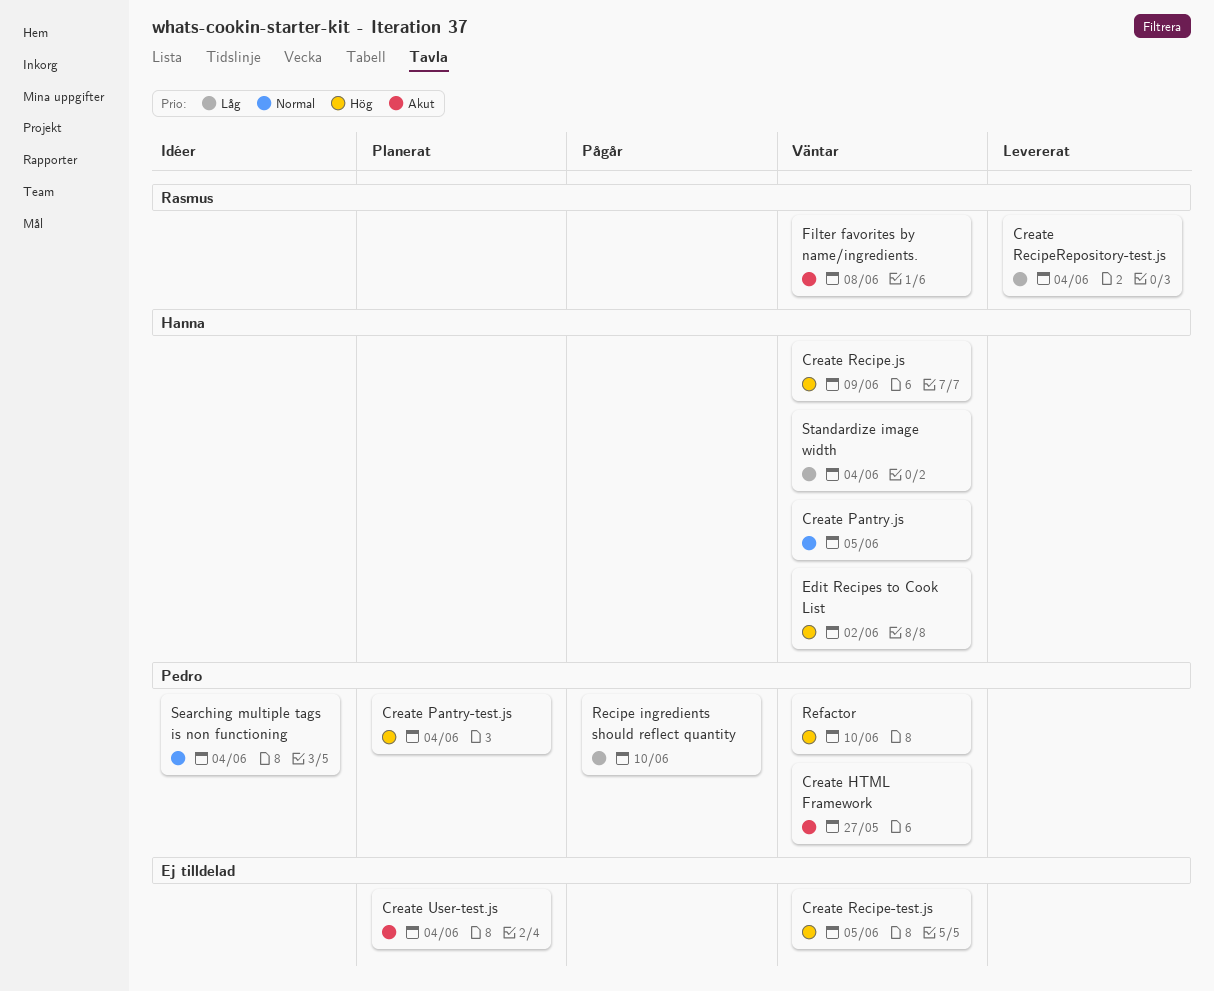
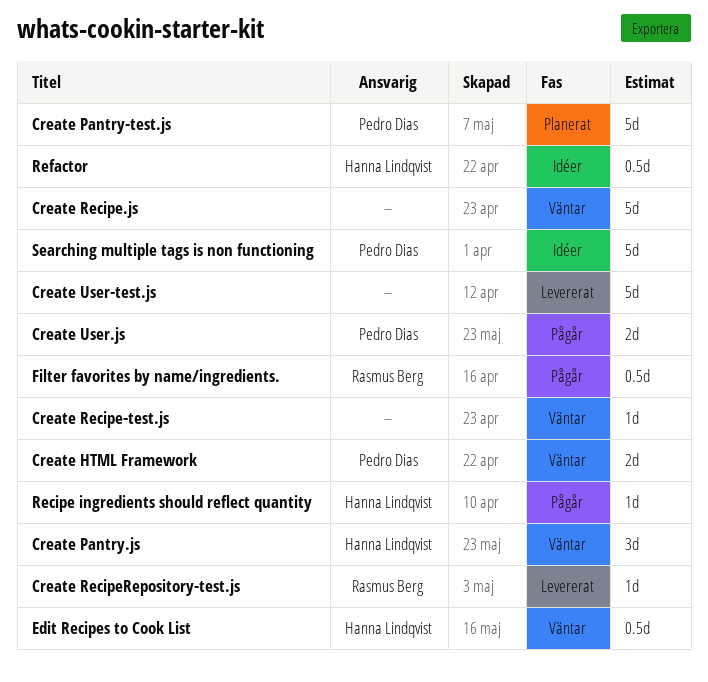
Create Recipe.js, owner: Hanna Lindqvist -> none
Create User-test.js, status: Planerat -> Levererat
Create User.js: none -> present
Filter favorites by name/ingredients., status: Väntar -> Pågår
Recipe ingredients should reflect quantity, owner: Pedro Dias -> Hanna Lindqvist
Refactor, status: Väntar -> Idéer
Refactor, owner: Pedro Dias -> Hanna Lindqvist
Standardize image width: present -> none

